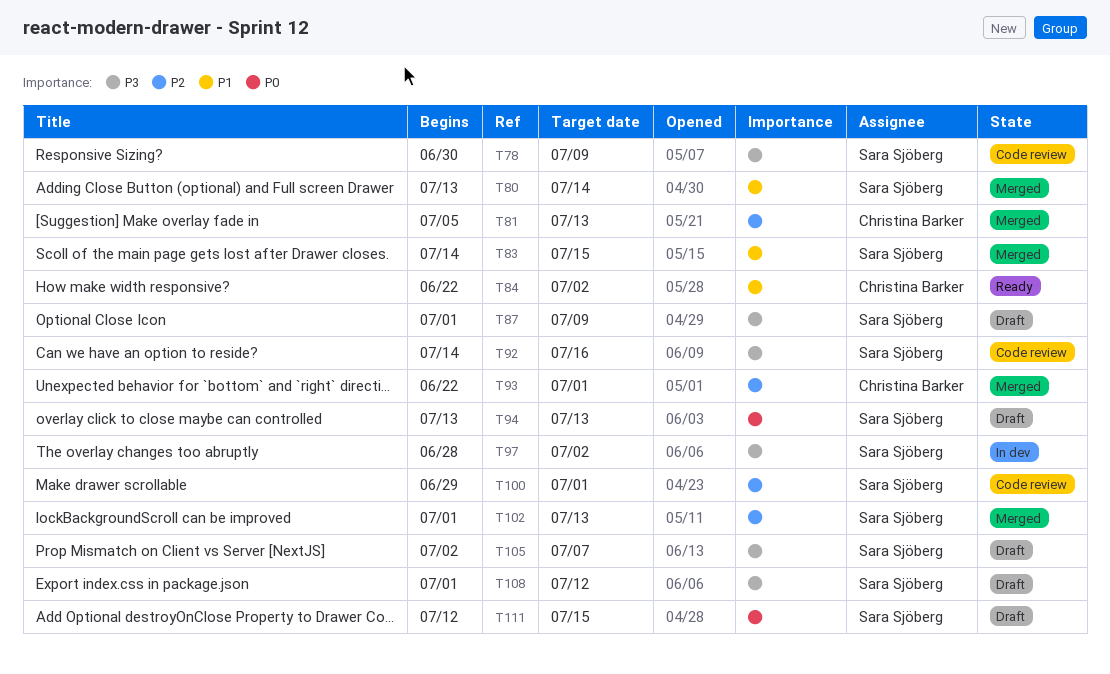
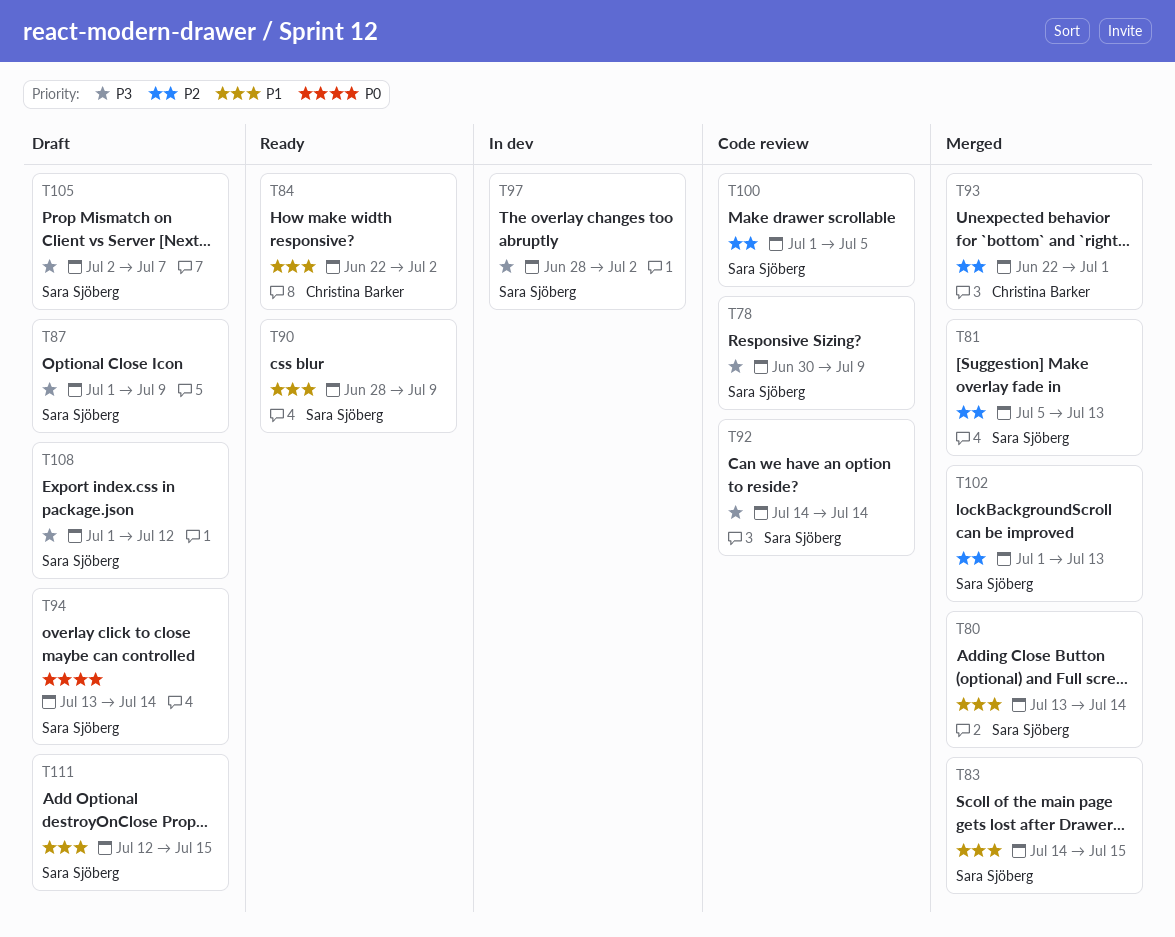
T81, owner: Christina Barker -> Sara Sjöberg
T90: none -> present
T92, due: Jul 16 -> Jul 14
T94, due: Jul 13 -> Jul 14
T100, start: Jun 29 -> Jul 1
T100, due: Jul 1 -> Jul 5
T111, priority: P0 -> P1

